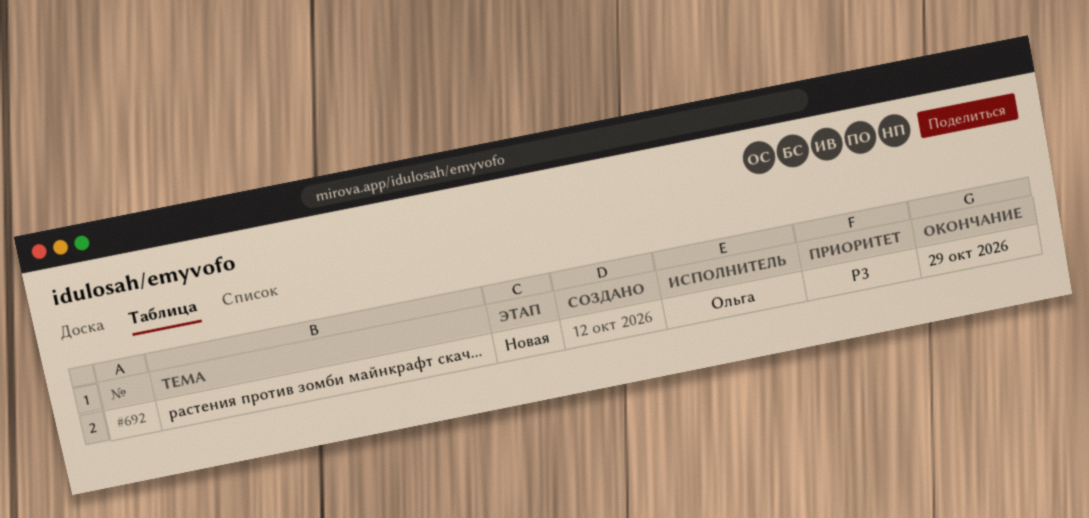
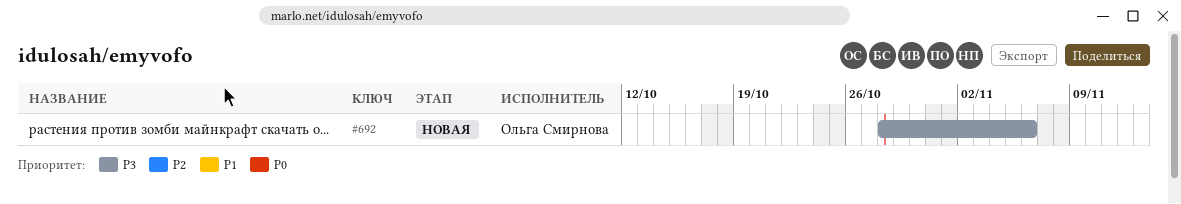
#692, due: Oct 29 -> Nov 6

